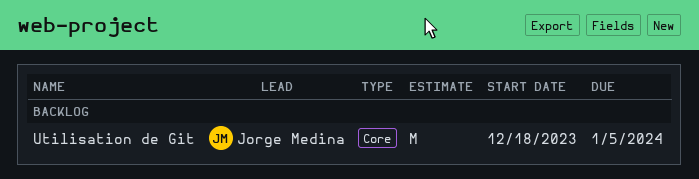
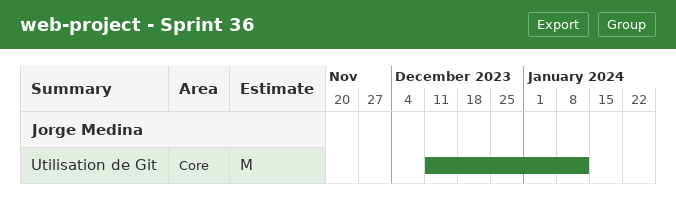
Utilisation de Git, start: Dec 18 -> Dec 11
Utilisation de Git, due: Jan 5 -> Jan 12

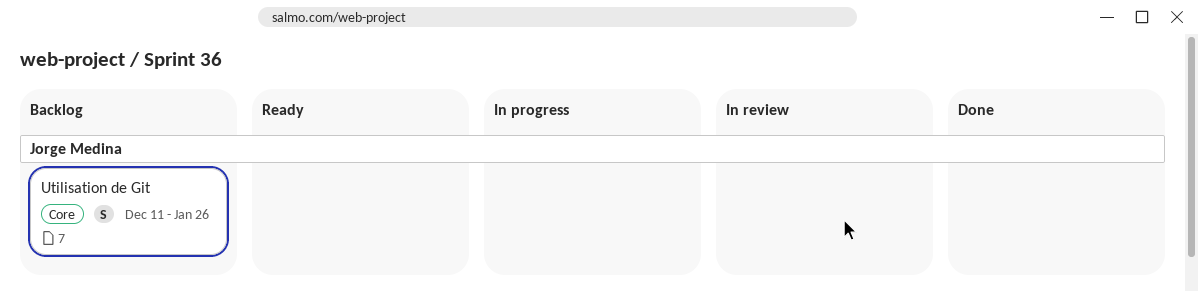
Utilisation de Git, estimate: M -> S
Utilisation de Git, due: Jan 12 -> Jan 26

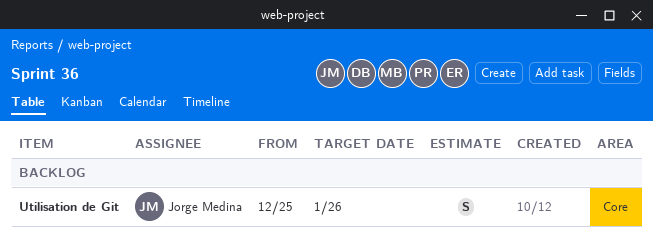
Utilisation de Git, start: Dec 11 -> Dec 25

